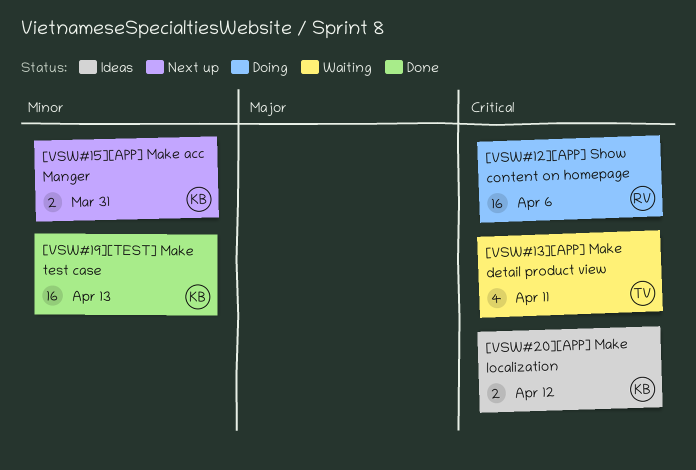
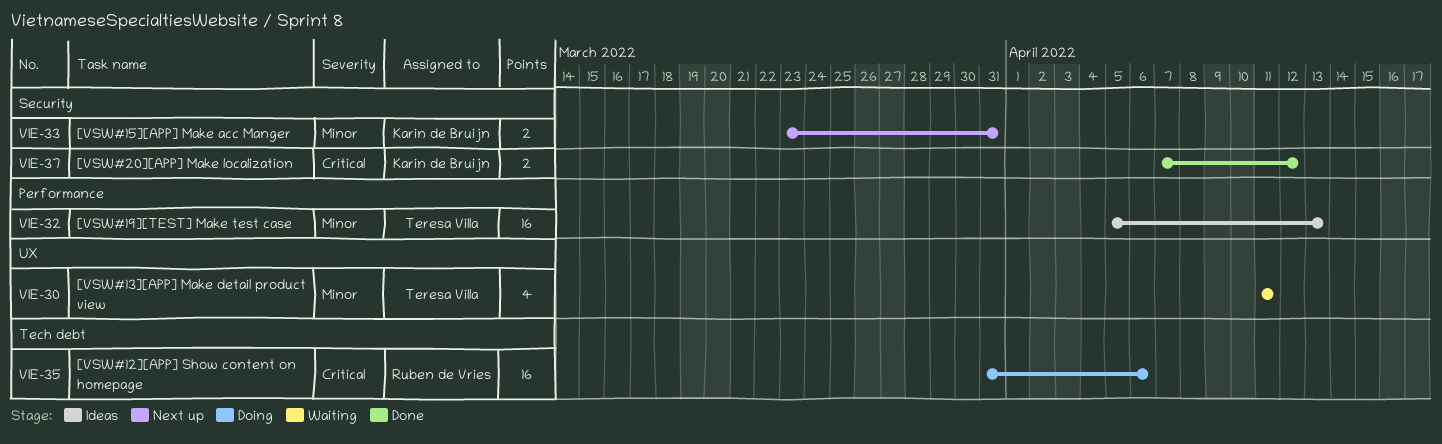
[VSW#13][APP] Make detail product view, priority: Critical -> Minor
[VSW#19][TEST] Make test case, status: Done -> Ideas
[VSW#19][TEST] Make test case, owner: Karin de Bruijn -> Teresa Villa
[VSW#20][APP] Make localization, status: Ideas -> Done

